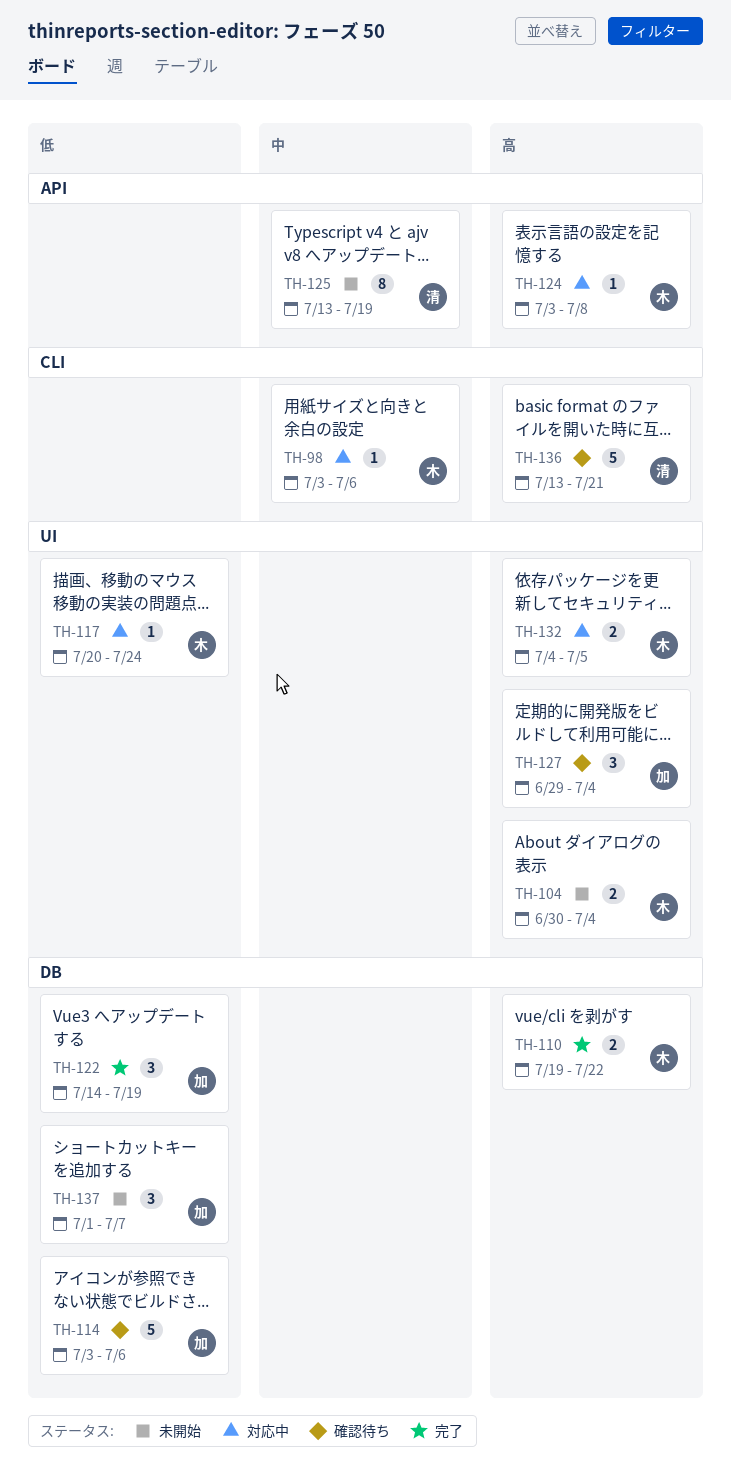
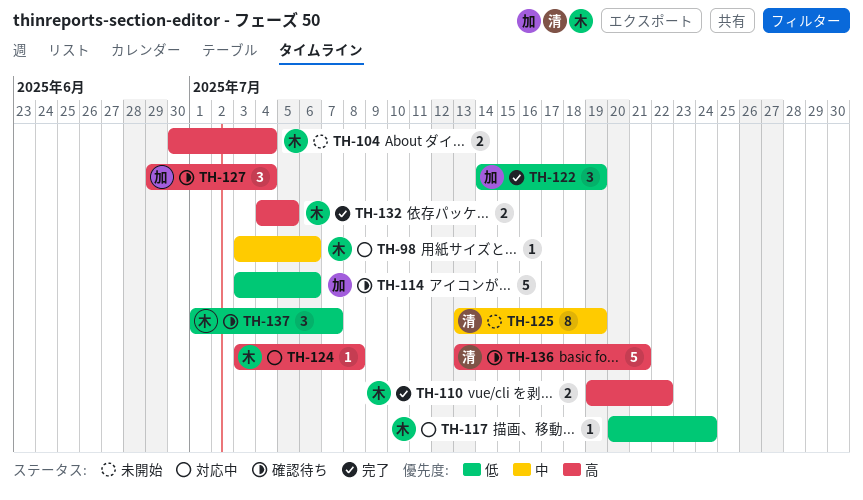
TH-132, status: 対応中 -> 完了
TH-137, status: 未開始 -> 確認待ち
TH-137, owner: 加 -> 木

